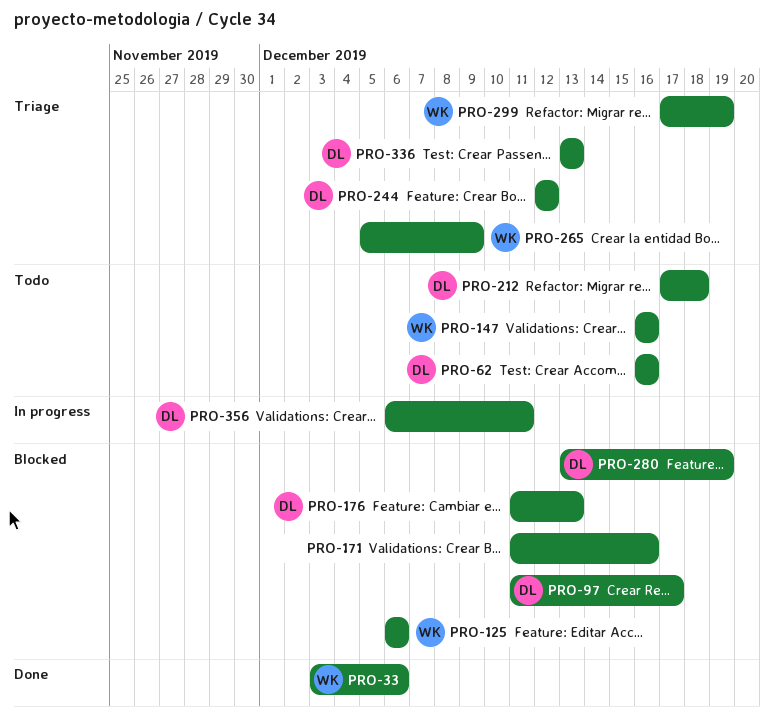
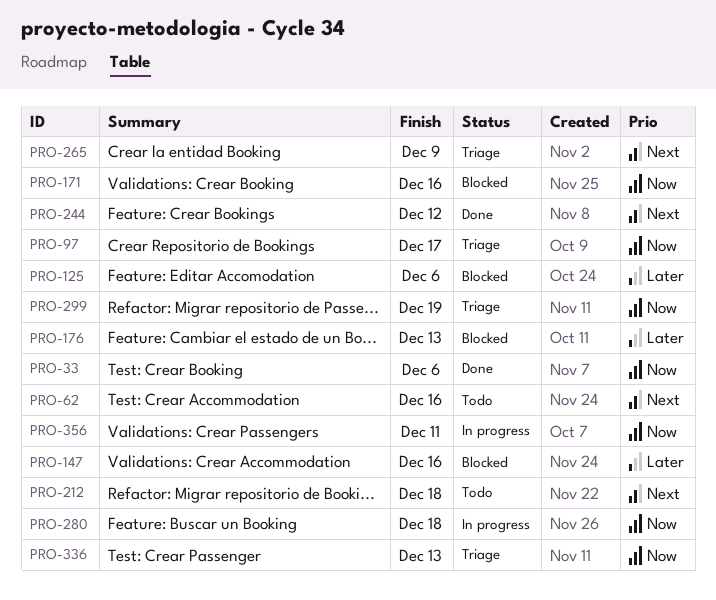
PRO-97, status: Blocked -> Triage
PRO-147, status: Todo -> Blocked
PRO-244, status: Triage -> Done
PRO-280, status: Blocked -> In progress
PRO-280, due: Dec 19 -> Dec 18

